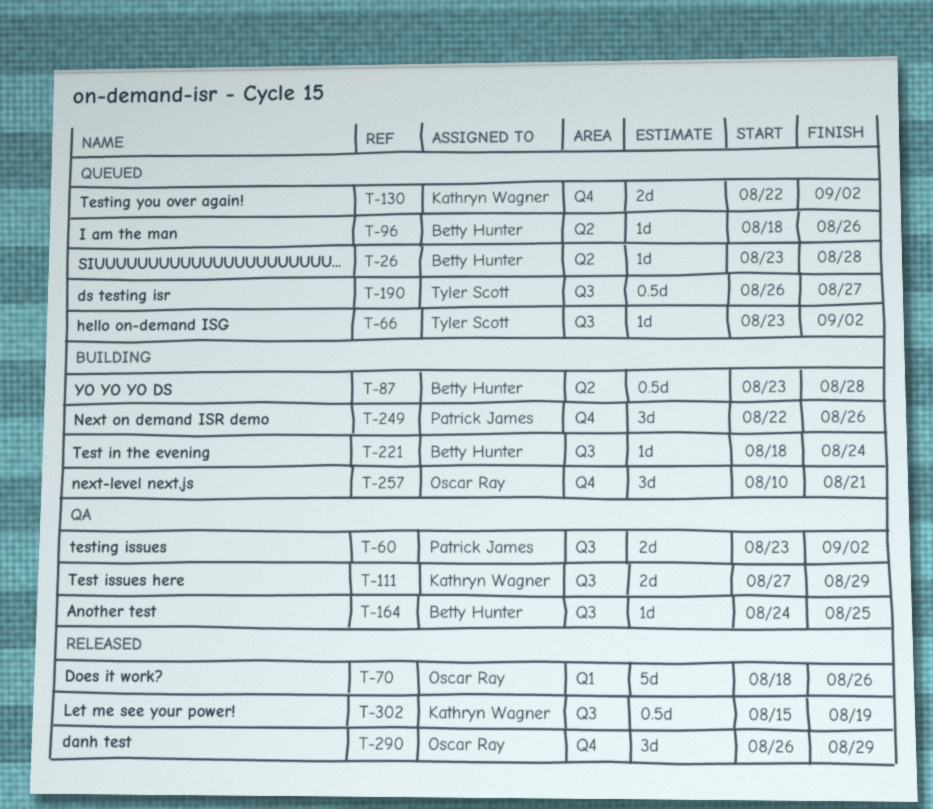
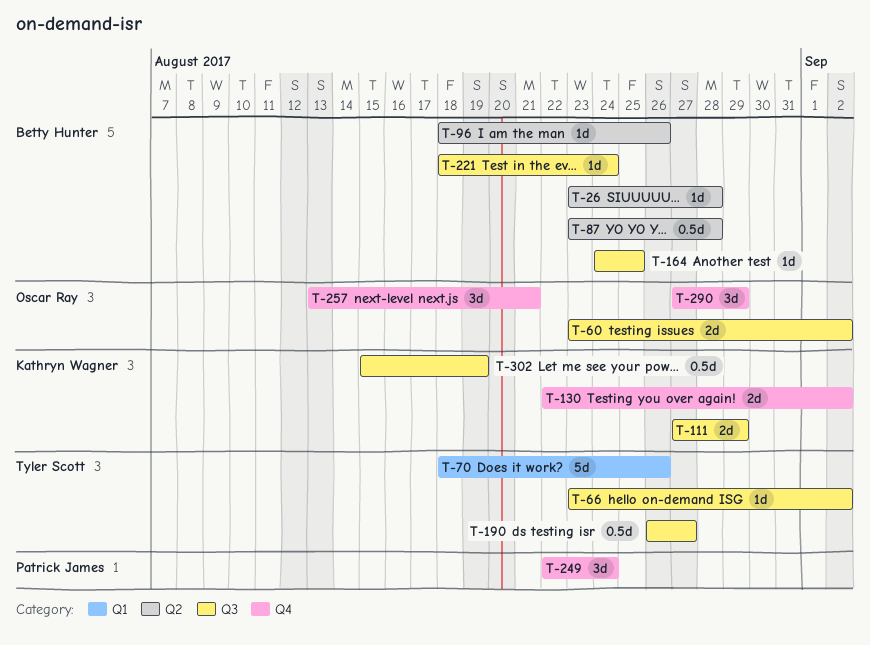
T-60, owner: Patrick James -> Oscar Ray
T-70, owner: Oscar Ray -> Tyler Scott
T-249, due: Aug 26 -> Aug 24
T-257, start: Aug 10 -> Aug 13
T-290, start: Aug 26 -> Aug 27

